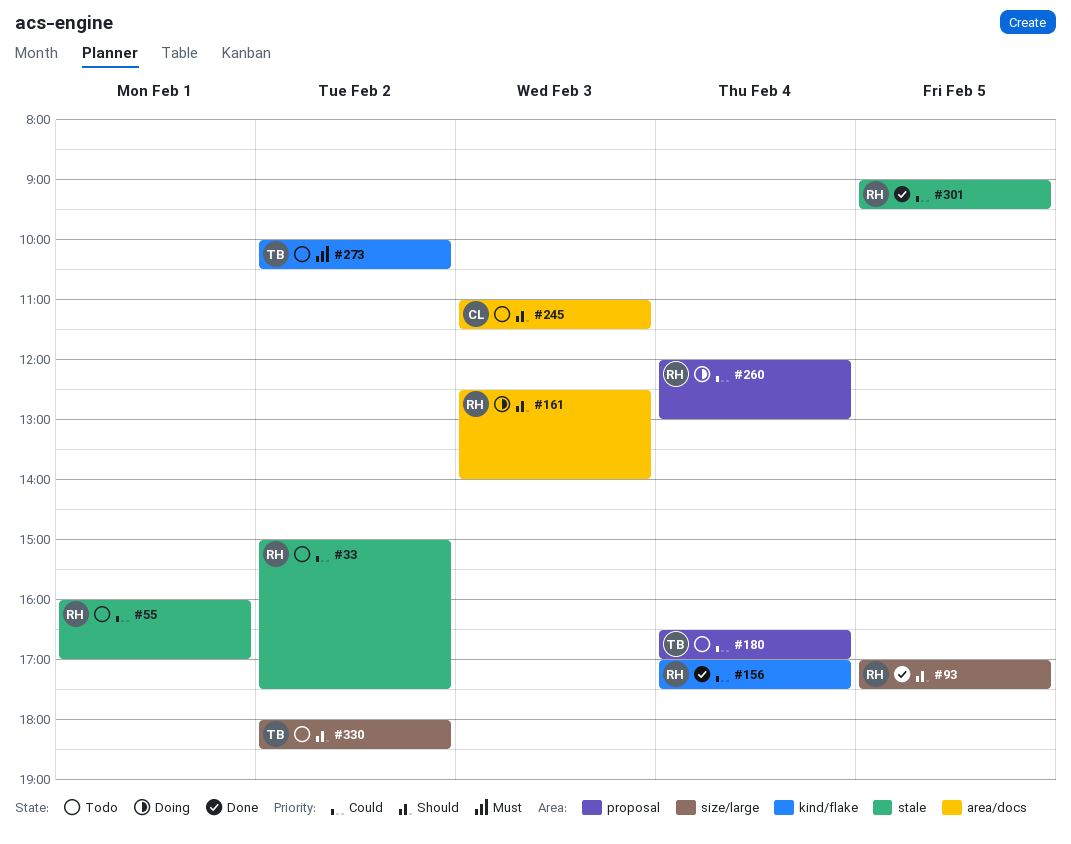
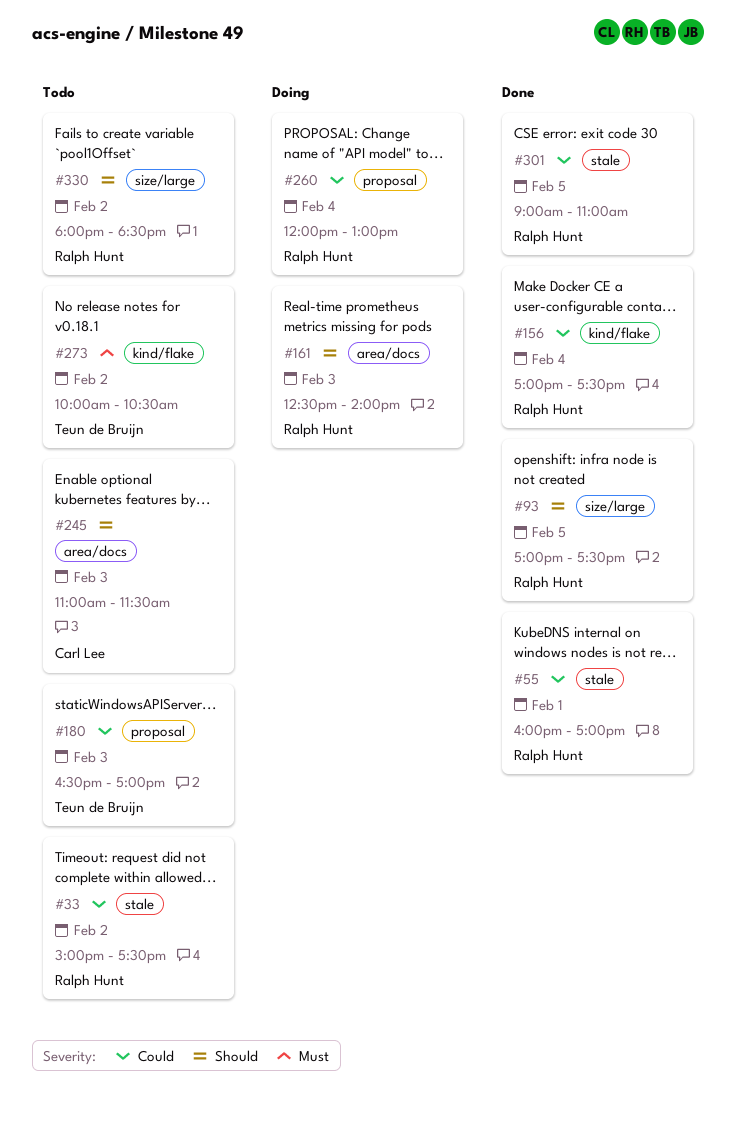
#55, status: Todo -> Done
#180, day: Feb 4 -> Feb 3
#301, ends: 09:30 -> 11:00
#330, owner: Teun de Bruijn -> Ralph Hunt

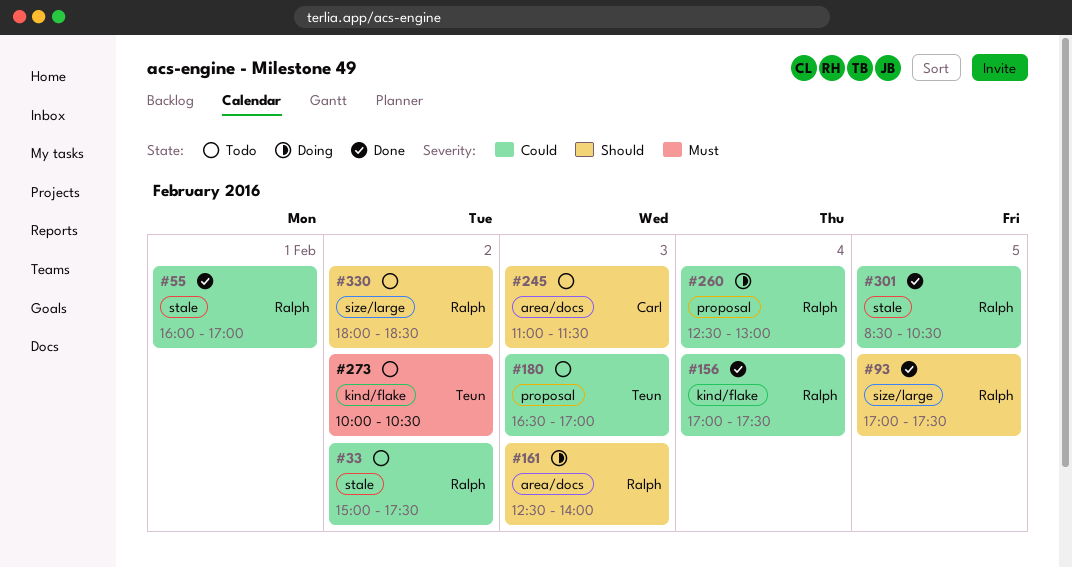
#260, begins: 12:00 -> 12:30
#301, begins: 09:00 -> 08:30
#301, ends: 11:00 -> 10:30

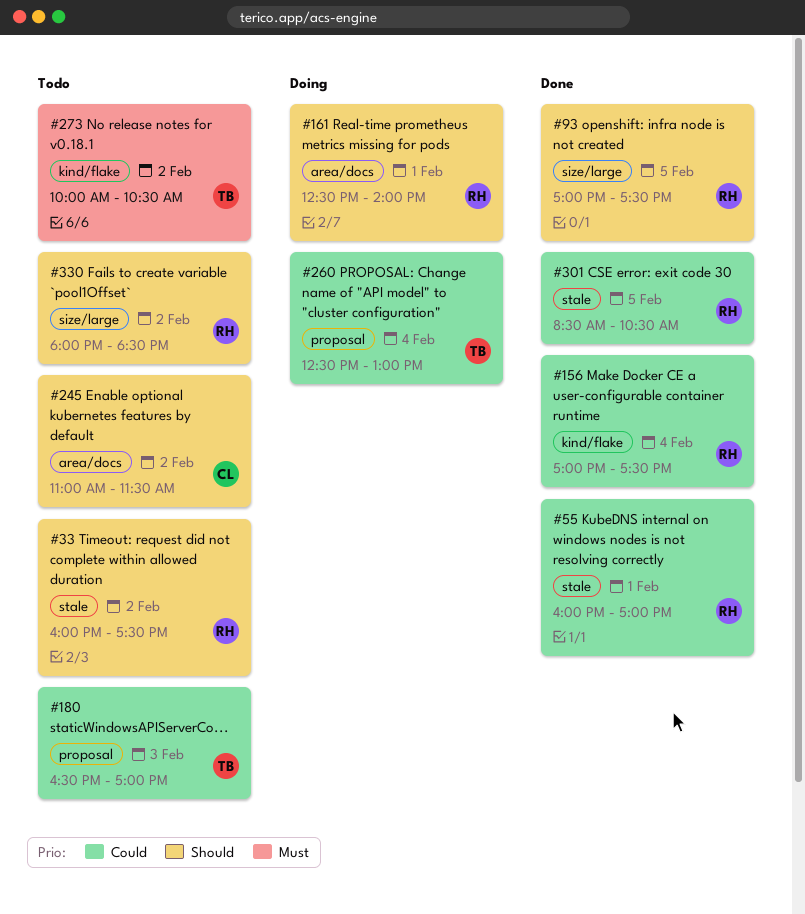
#33, priority: Could -> Should
#33, begins: 15:00 -> 16:00
#161, day: Feb 3 -> Feb 1
#245, day: Feb 3 -> Feb 2
#260, owner: Ralph -> Teun

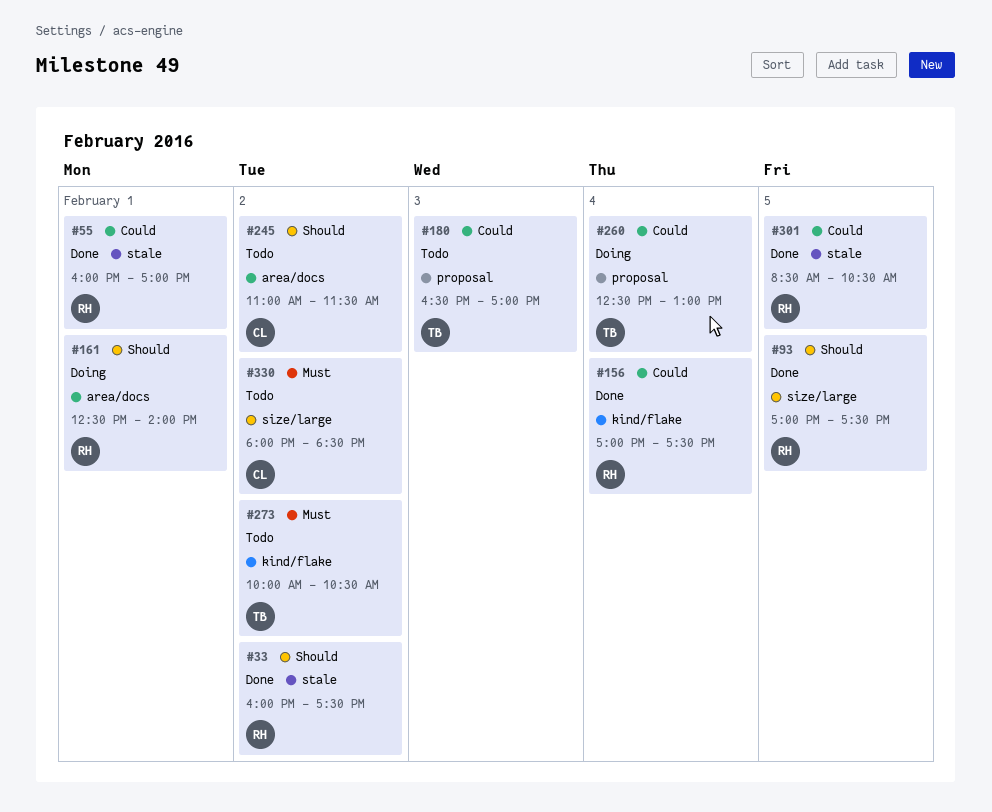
#33, status: Todo -> Done
#330, owner: RH -> CL
#330, priority: Should -> Must

